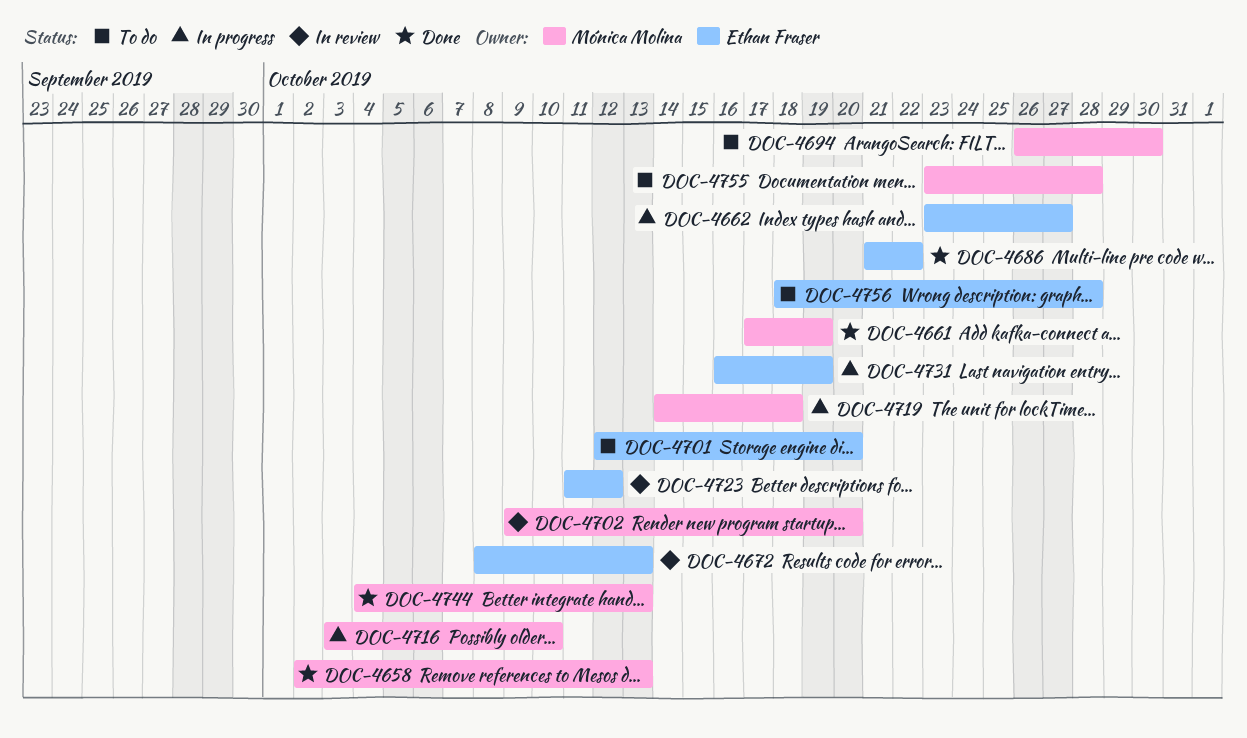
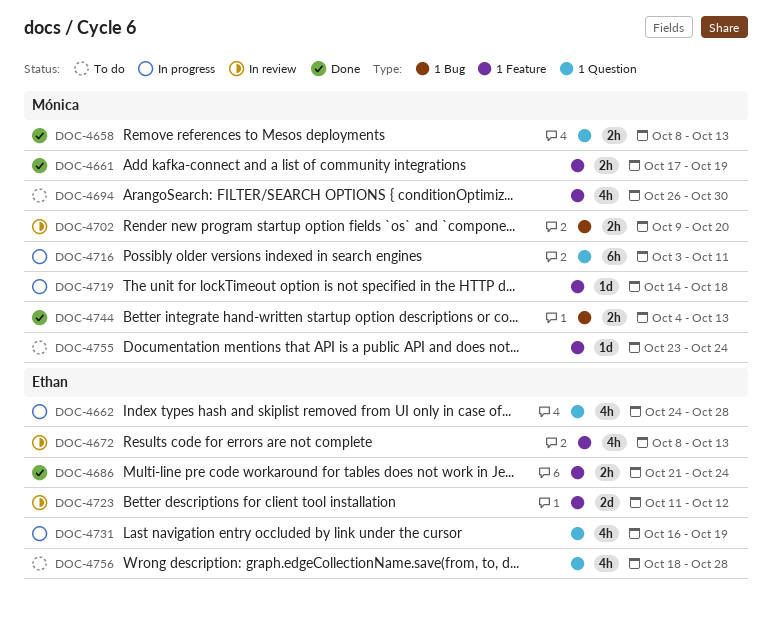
DOC-4658, start: Oct 2 -> Oct 8
DOC-4662, start: Oct 23 -> Oct 24
DOC-4662, due: Oct 27 -> Oct 28
DOC-4686, due: Oct 22 -> Oct 24
DOC-4701: present -> none
DOC-4716, due: Oct 10 -> Oct 11
DOC-4755, due: Oct 28 -> Oct 24

